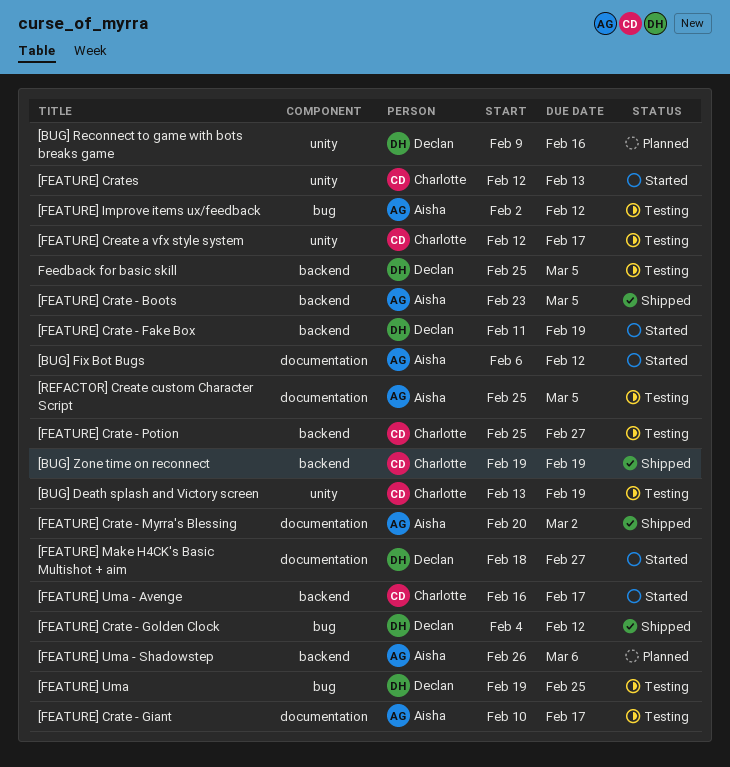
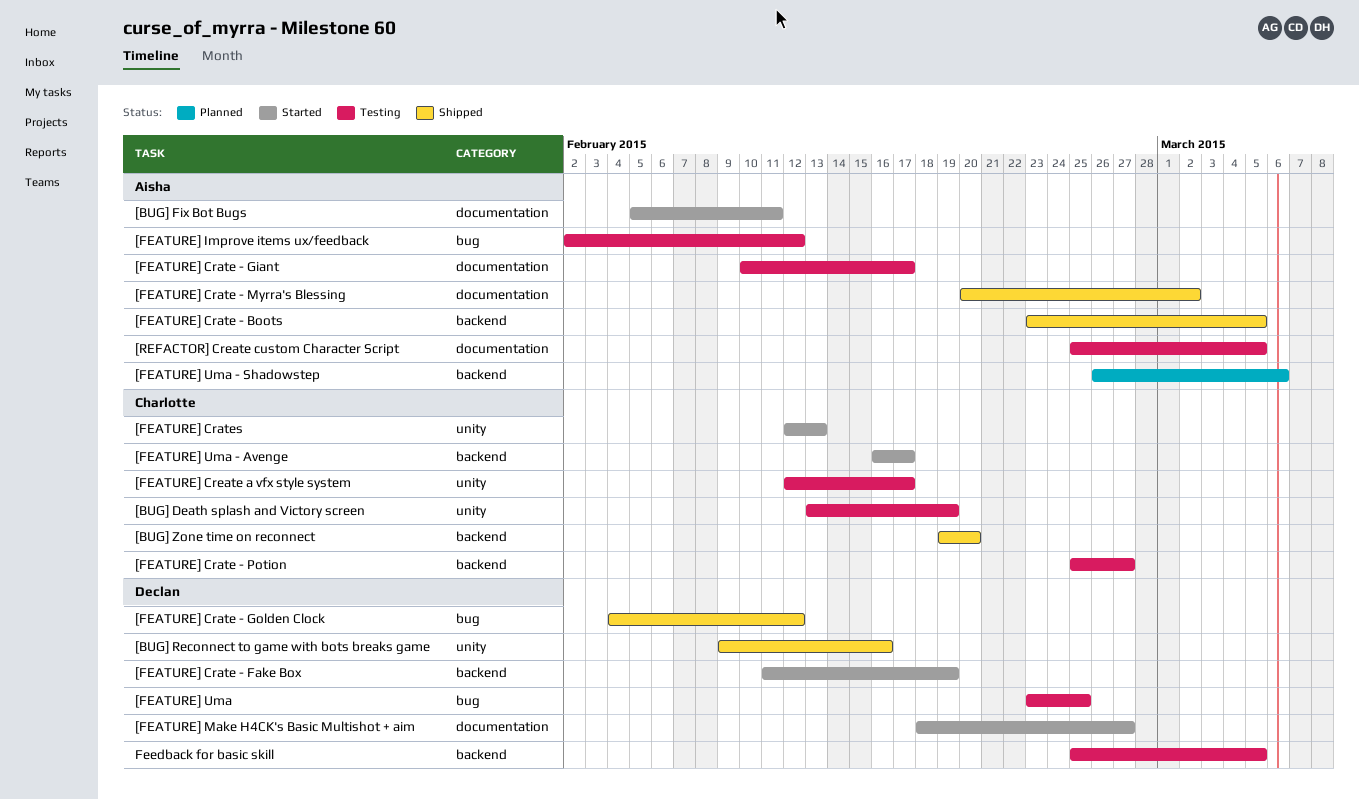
[BUG] Fix Bot Bugs, start: Feb 6 -> Feb 5
[BUG] Fix Bot Bugs, due: Feb 12 -> Feb 11
[BUG] Reconnect to game with bots breaks game, status: Planned -> Shipped
[BUG] Zone time on reconnect, due: Feb 19 -> Feb 20
[FEATURE] Uma, start: Feb 19 -> Feb 23

